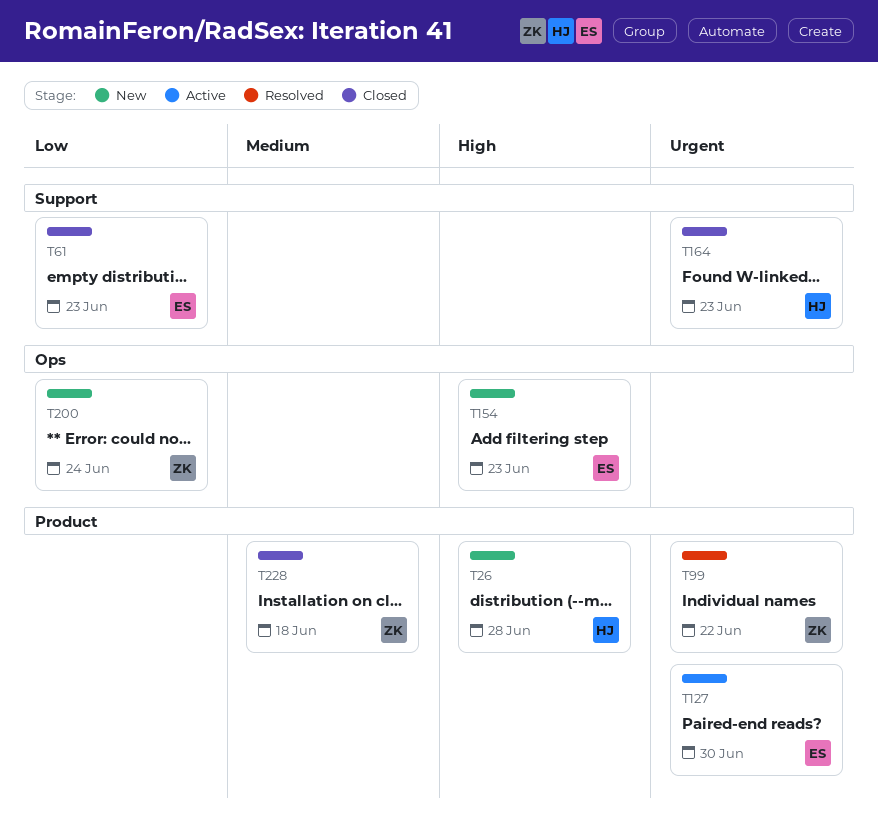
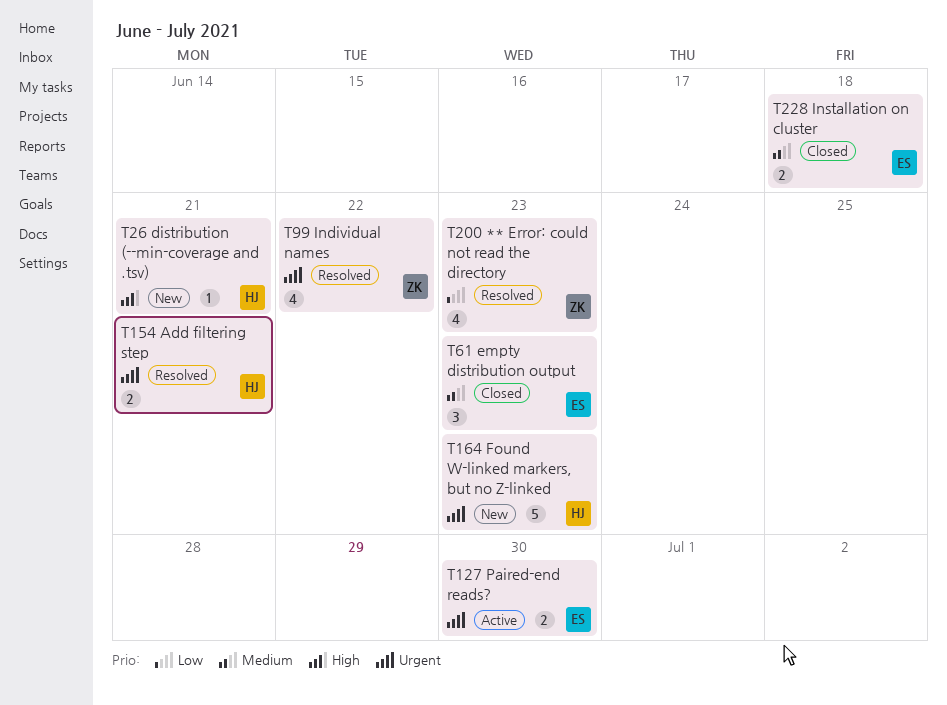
T26, due: Jun 28 -> Jun 21
T61, priority: Low -> Medium
T154, status: New -> Resolved
T154, owner: ES -> HJ
T154, priority: High -> Urgent
T154, due: Jun 23 -> Jun 21
T164, status: Closed -> New
T200, status: New -> Resolved
T200, due: Jun 24 -> Jun 23
T228, owner: ZK -> ES

